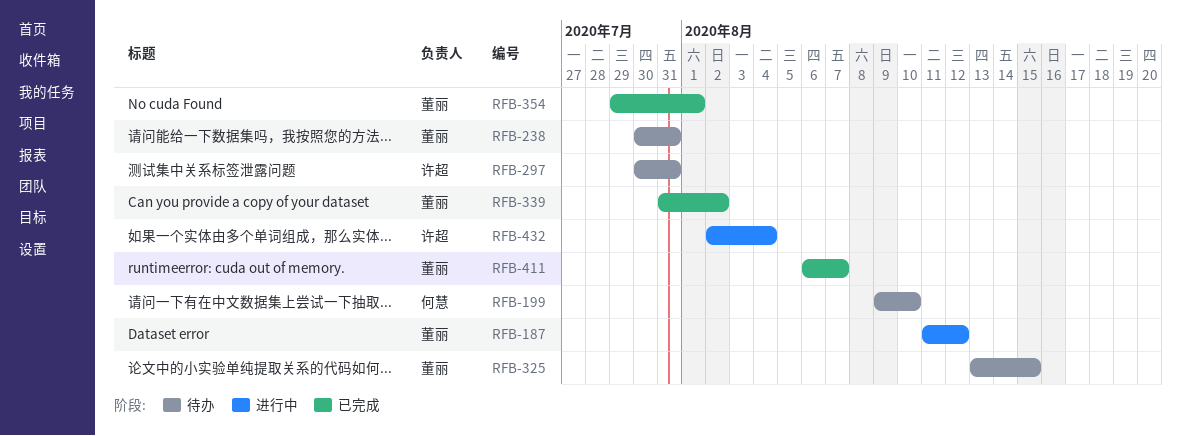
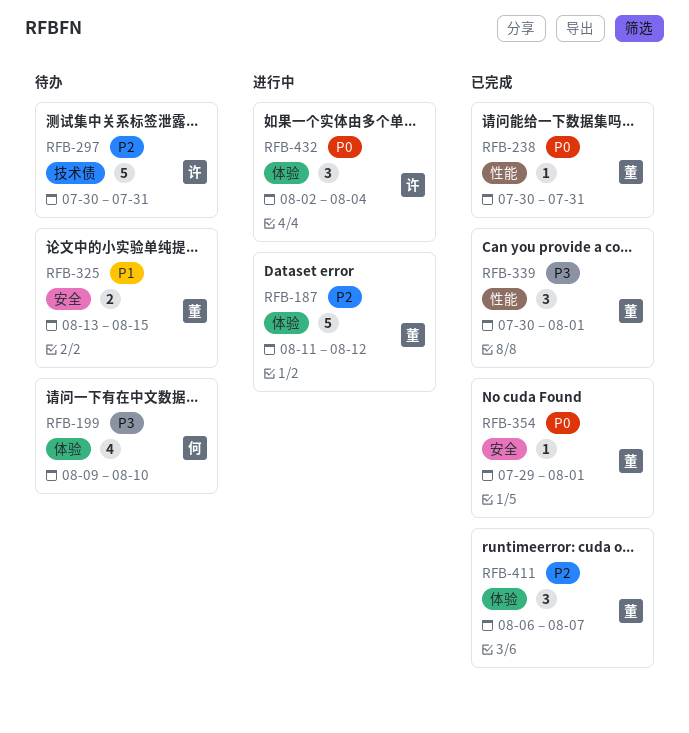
RFB-238, status: 待办 -> 已完成
RFB-339, start: Jul 31 -> Jul 30
RFB-339, due: Aug 2 -> Aug 1

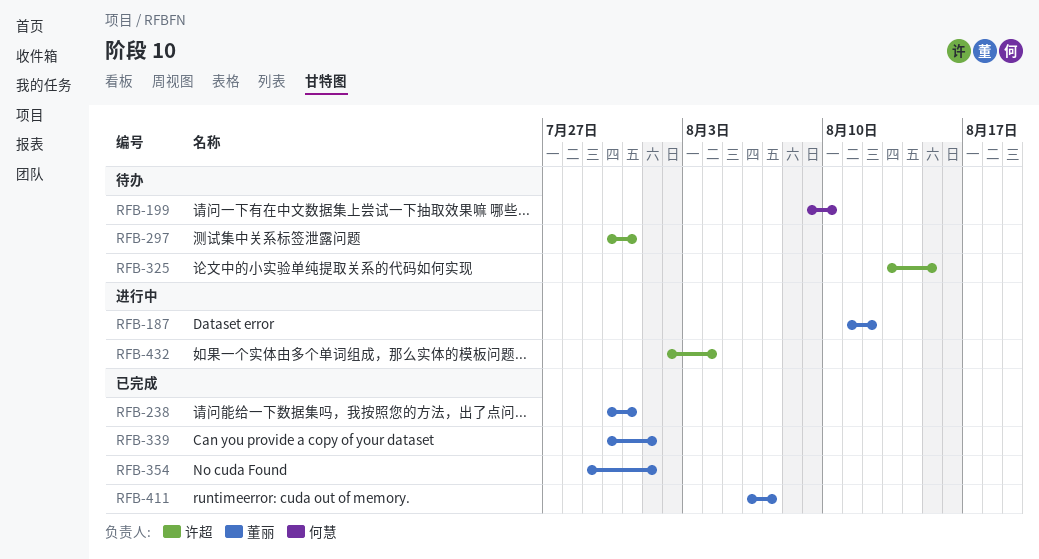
RFB-325, owner: 董丽 -> 许超

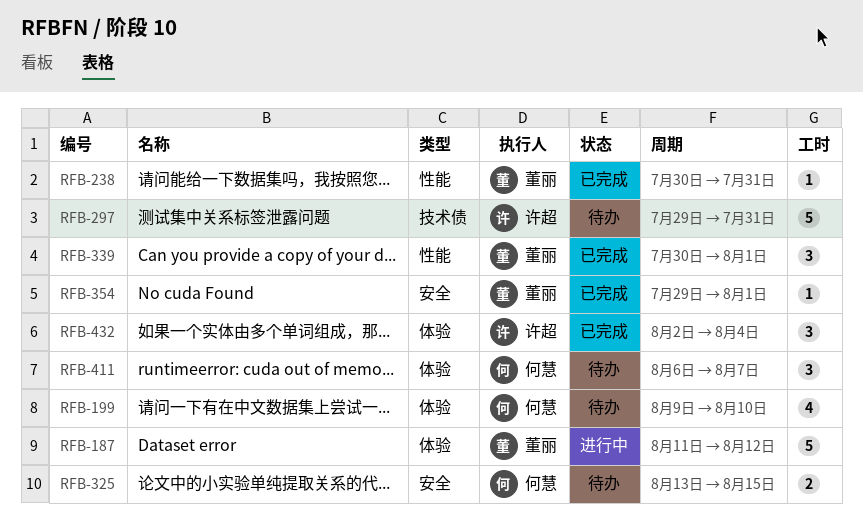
RFB-297, start: Jul 30 -> Jul 29
RFB-325, owner: 许超 -> 何慧
RFB-411, status: 已完成 -> 待办
RFB-411, owner: 董丽 -> 何慧
RFB-432, status: 进行中 -> 已完成

